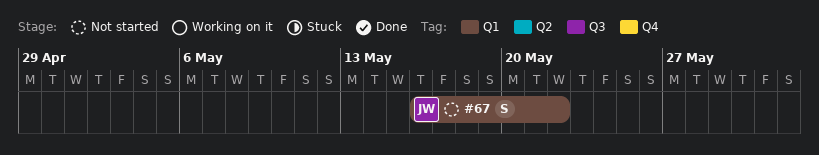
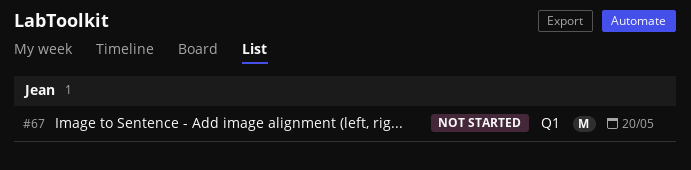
#67, estimate: S -> M
#67, due: May 22 -> May 20

